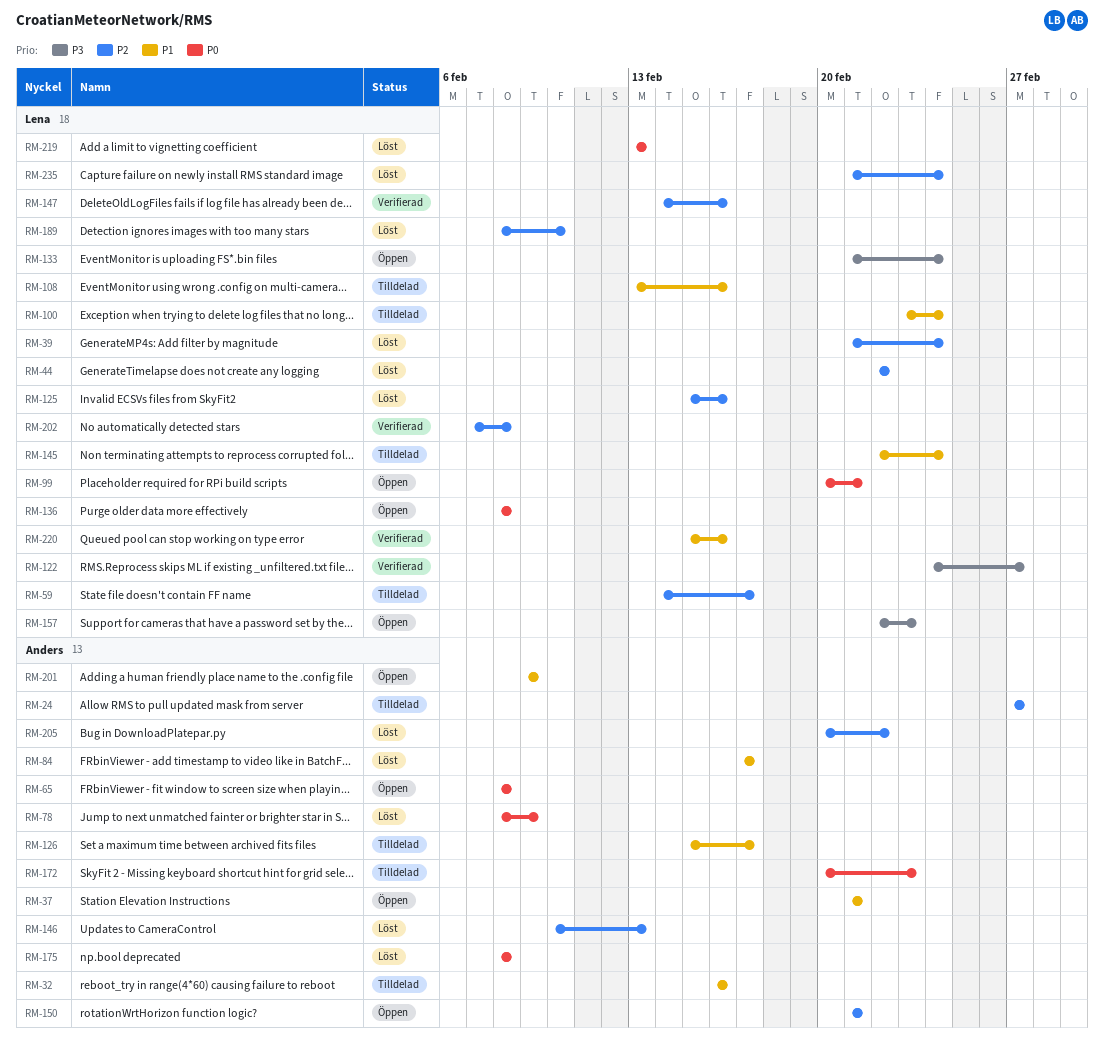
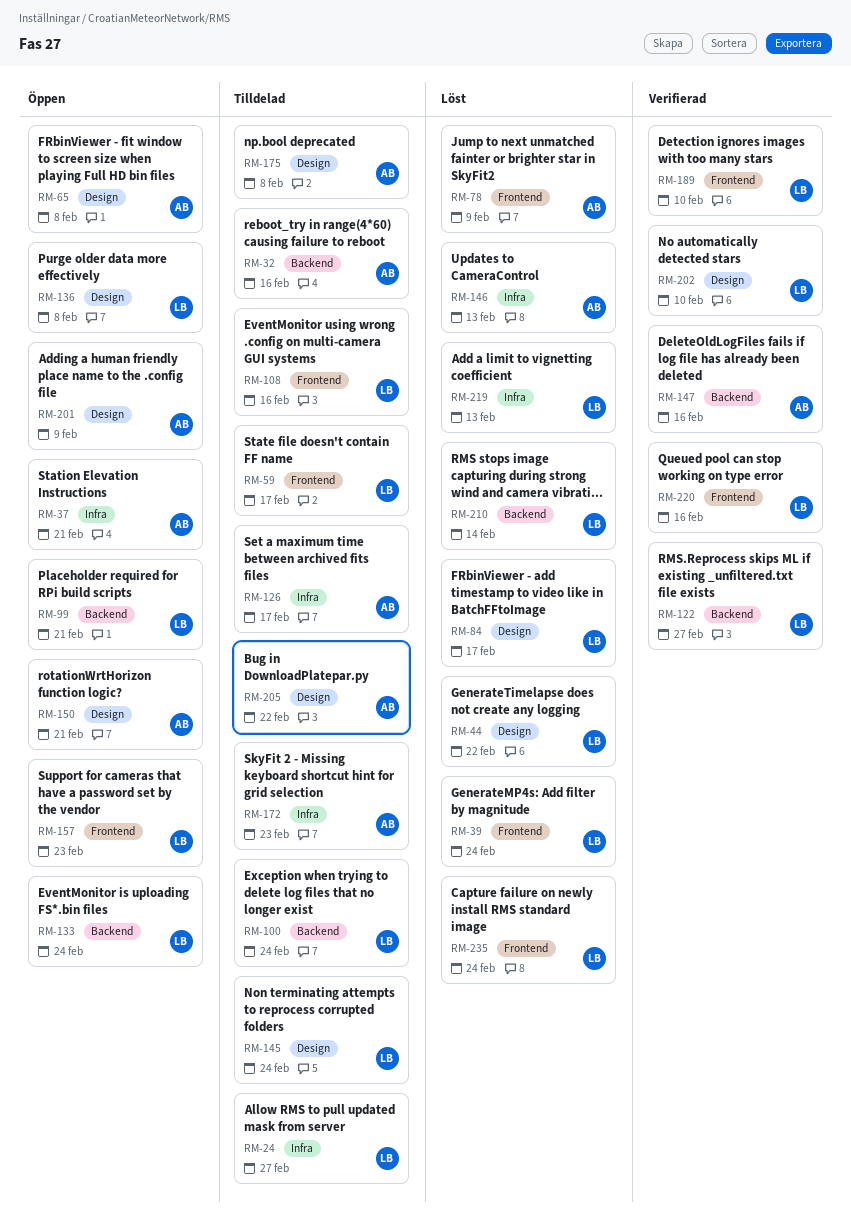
RM-24, owner: Anders -> Lena
RM-84, owner: Anders -> Lena
RM-125: present -> none
RM-147, owner: Lena -> Anders
RM-175, status: Löst -> Tilldelad
RM-189, status: Löst -> Verifierad
RM-202, due: Feb 8 -> Feb 10
RM-205, status: Löst -> Tilldelad
RM-210: none -> present

